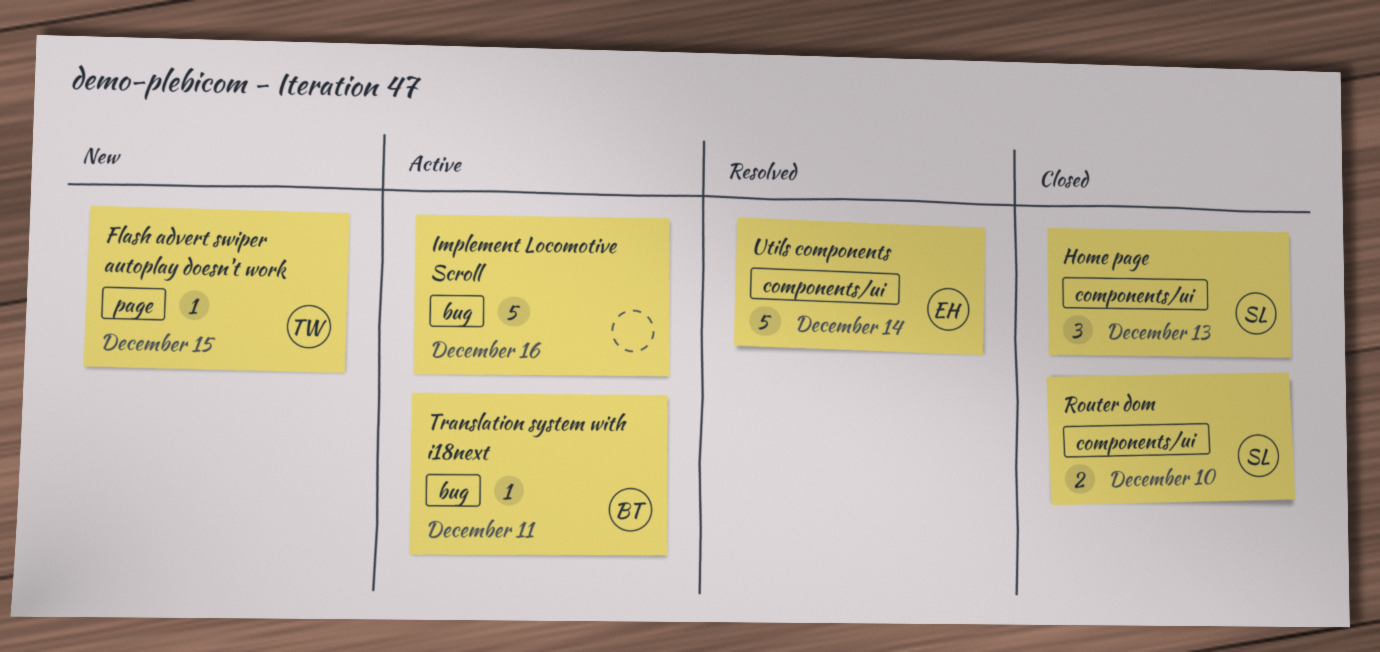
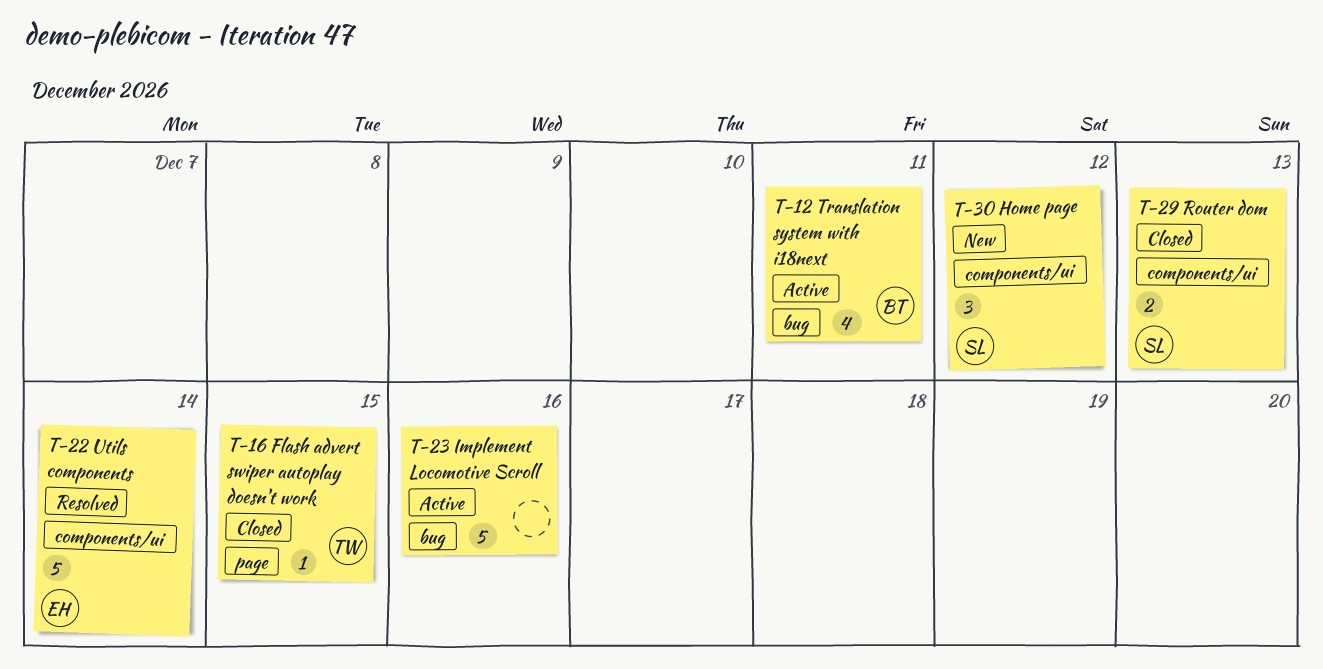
Flash advert swiper autoplay doesn't work, status: New -> Closed
Home page, status: Closed -> New
Home page, due: Dec 13 -> Dec 12
Router dom, due: Dec 10 -> Dec 13
Translation system with i18next, estimate: 1 -> 4

